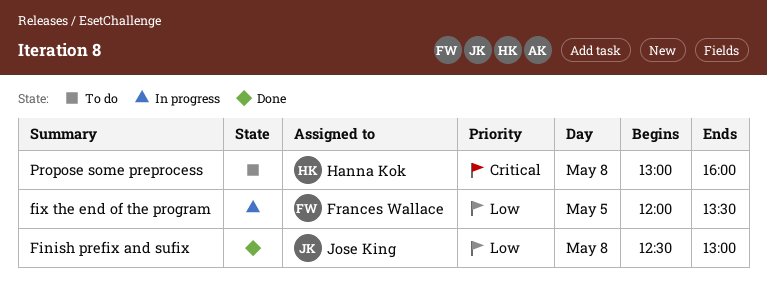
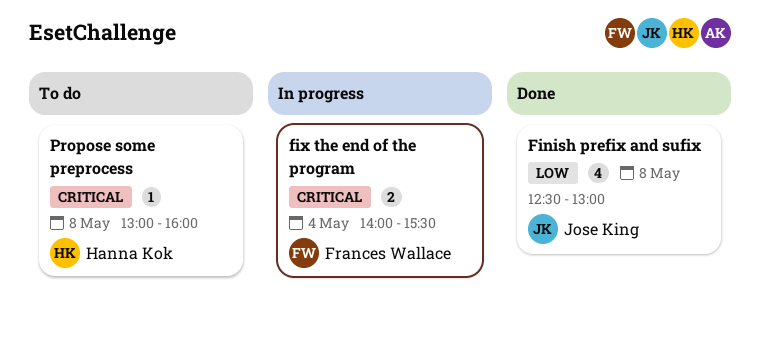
fix the end of the program, priority: Low -> Critical
fix the end of the program, day: May 5 -> May 4
fix the end of the program, begins: 12:00 -> 14:00
fix the end of the program, ends: 13:30 -> 15:30

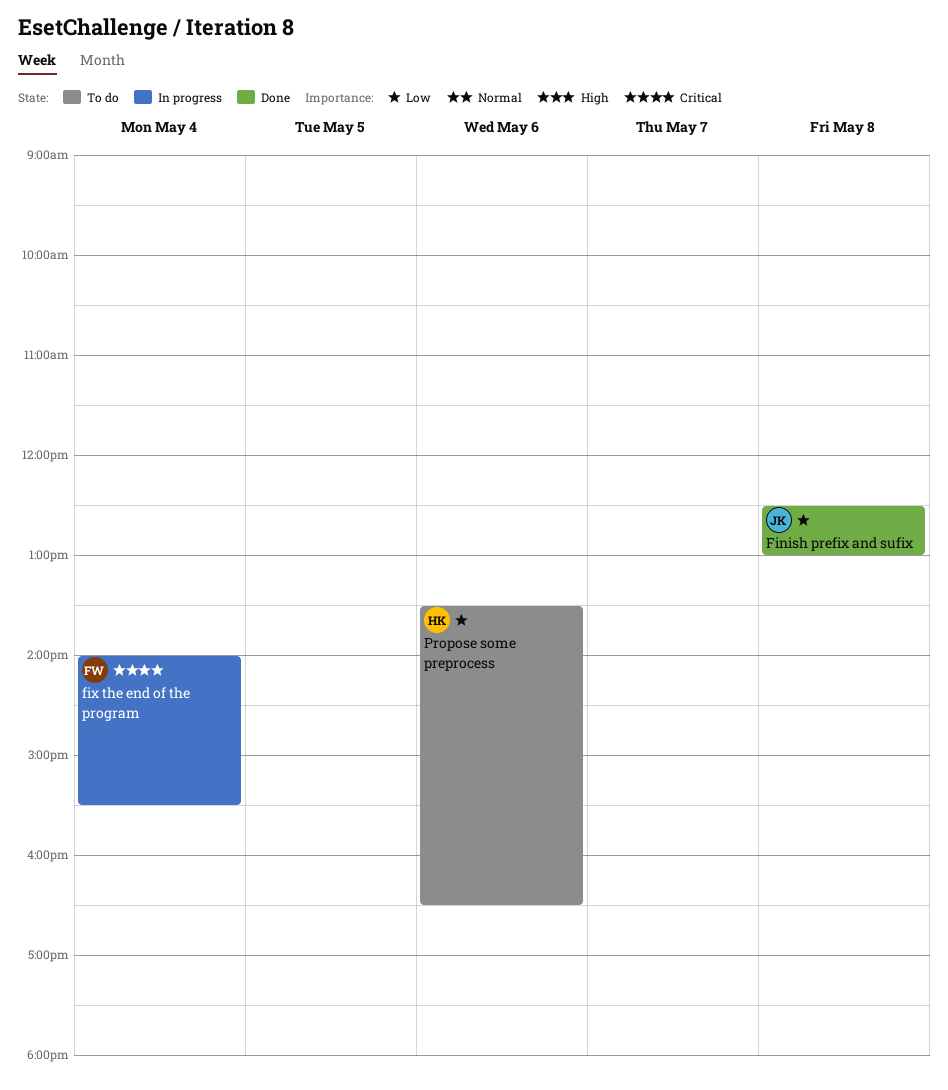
Propose some preprocess, priority: Critical -> Low
Propose some preprocess, day: May 8 -> May 6
Propose some preprocess, begins: 13:00 -> 13:30
Propose some preprocess, ends: 16:00 -> 16:30

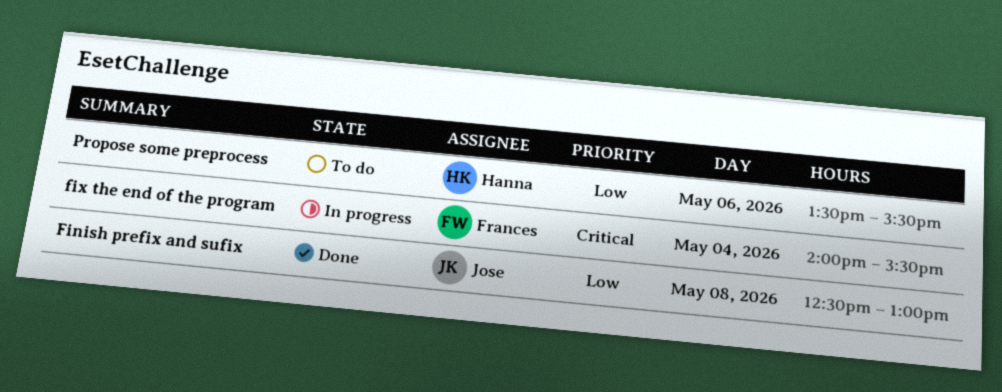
Propose some preprocess, ends: 16:30 -> 15:30

